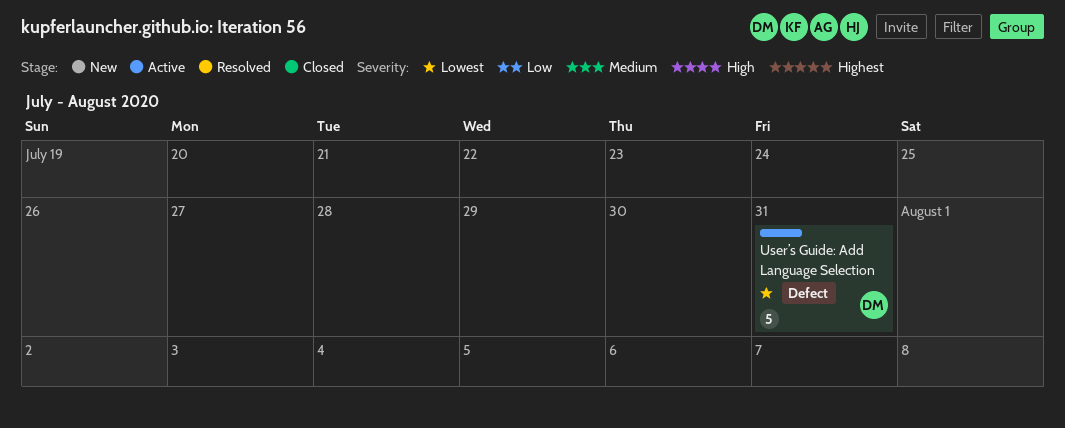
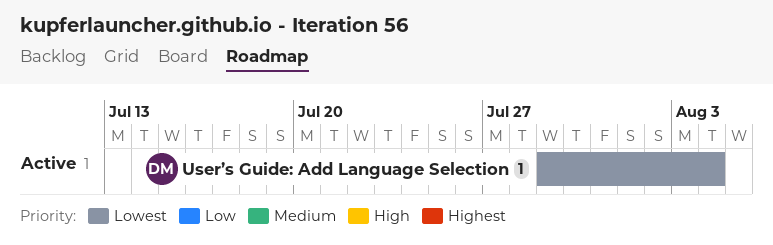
User’s Guide: Add Language Selection, estimate: 5 -> 1
User’s Guide: Add Language Selection, due: Jul 31 -> Aug 4

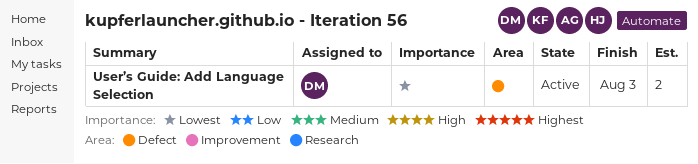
User’s Guide: Add Language Selection, estimate: 1 -> 2
User’s Guide: Add Language Selection, due: Aug 4 -> Aug 3

